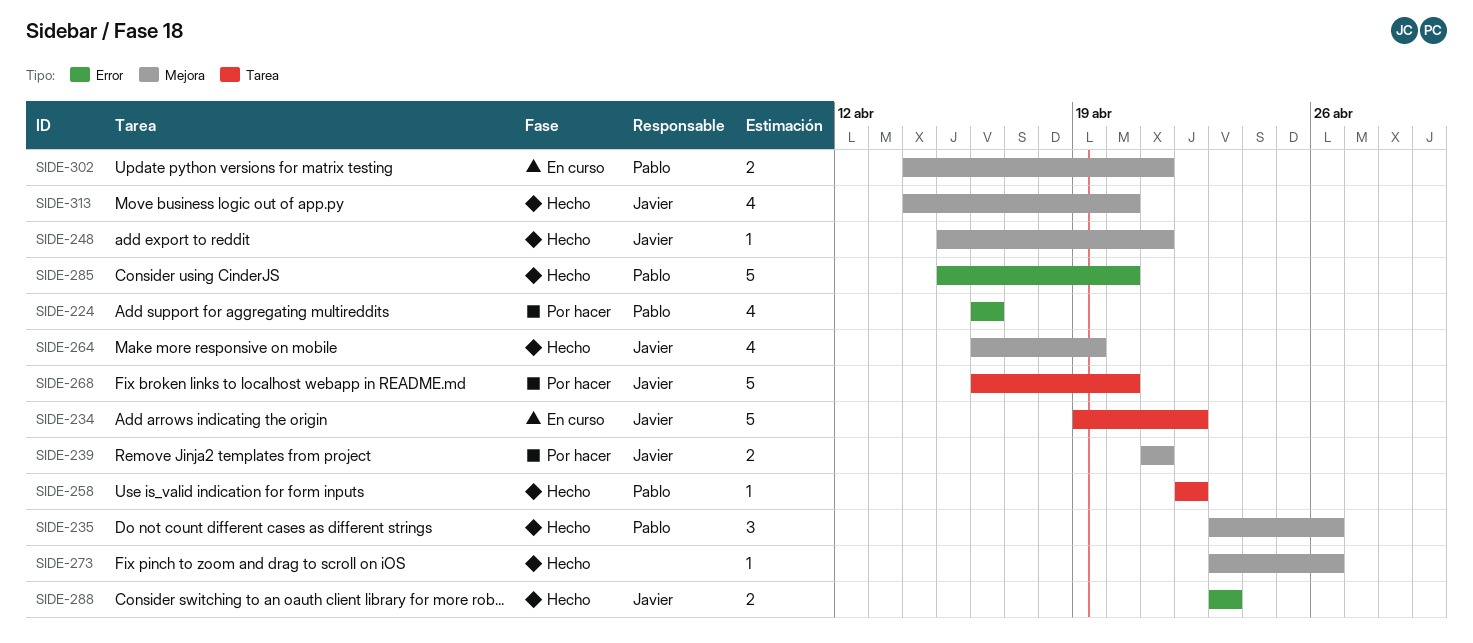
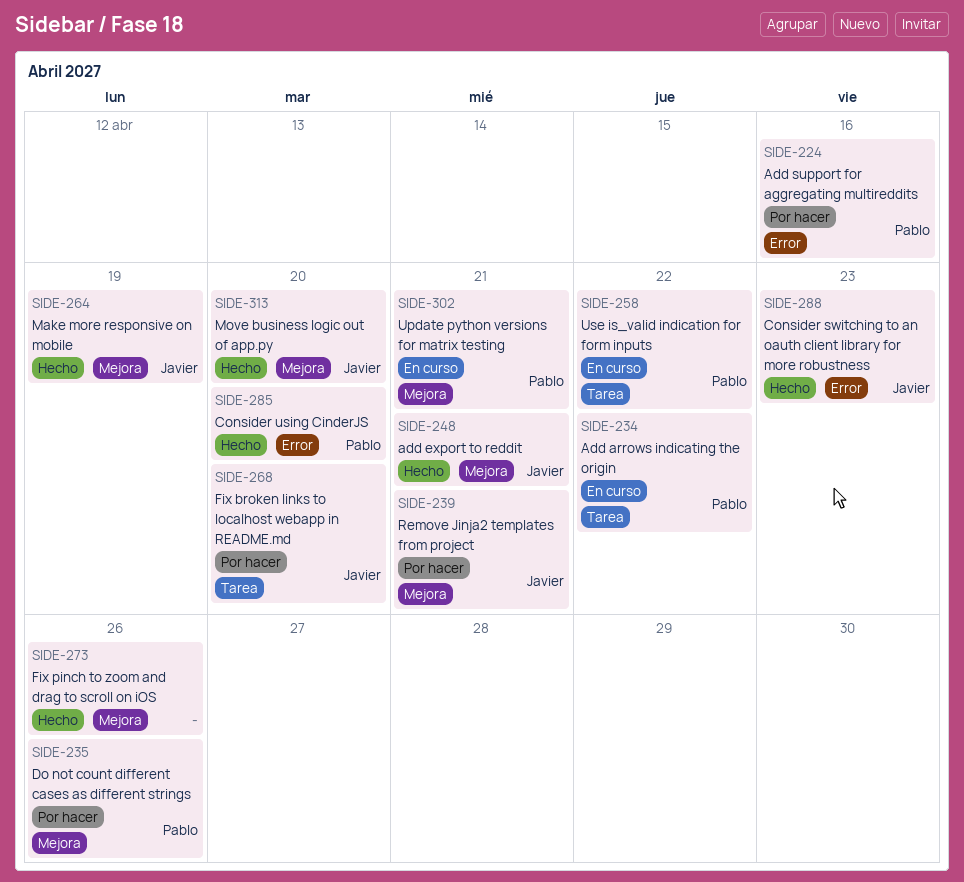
SIDE-234, owner: Javier -> Pablo
SIDE-235, status: Hecho -> Por hacer
SIDE-258, status: Hecho -> En curso

